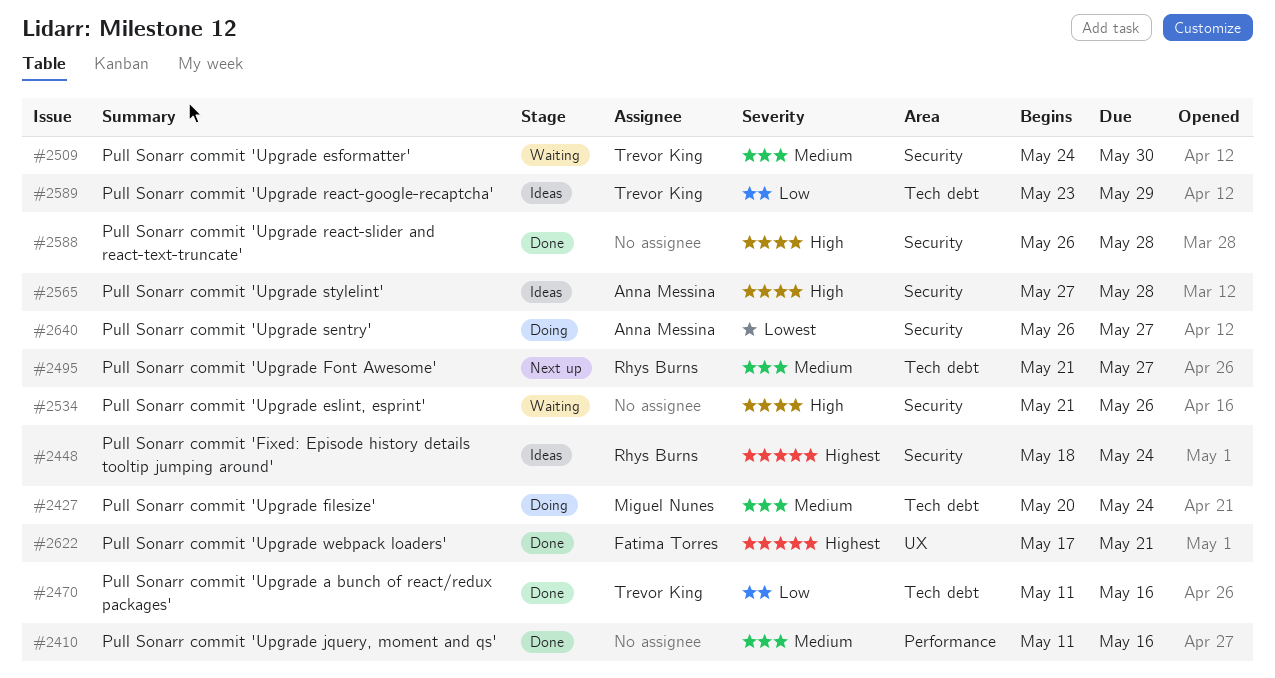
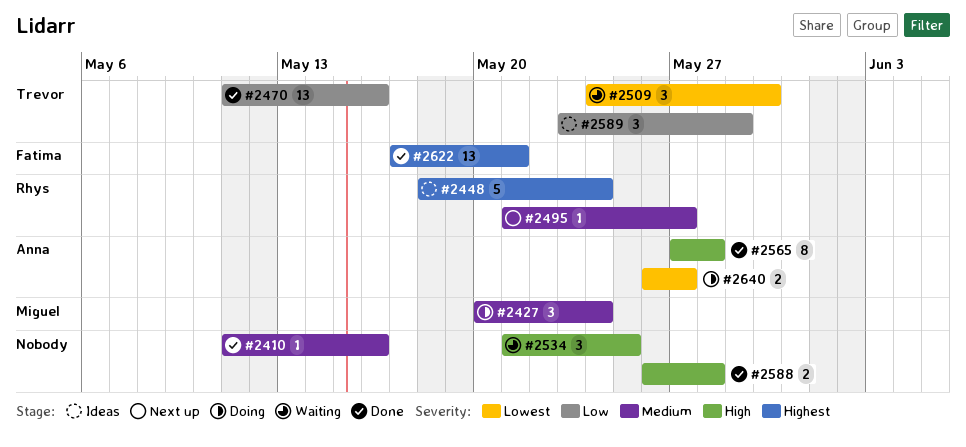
#2509, priority: Medium -> Lowest
#2534, due: May 26 -> May 25
#2565, status: Ideas -> Done

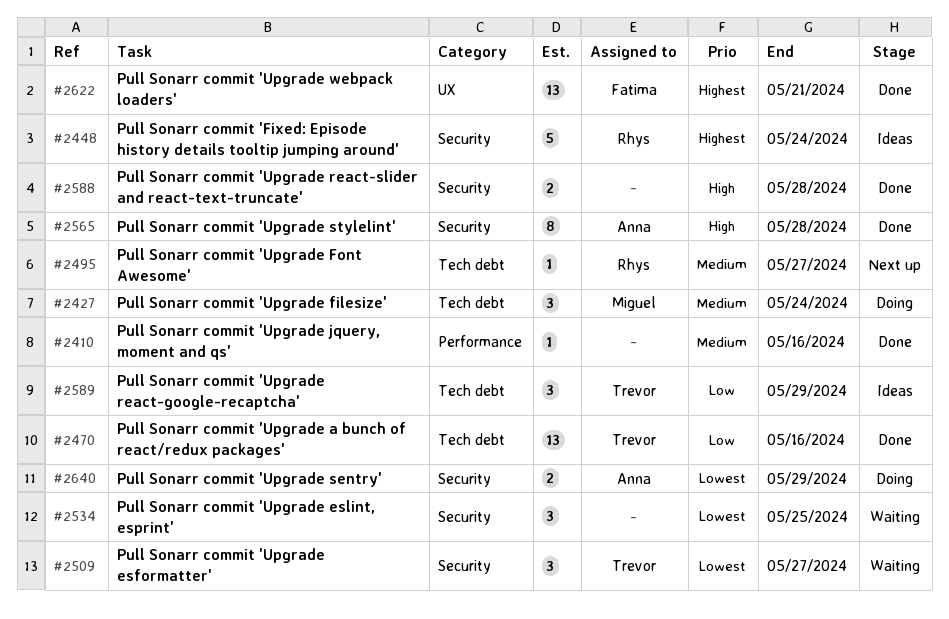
#2509, due: May 30 -> May 27
#2534, priority: High -> Lowest
#2640, due: May 27 -> May 29

